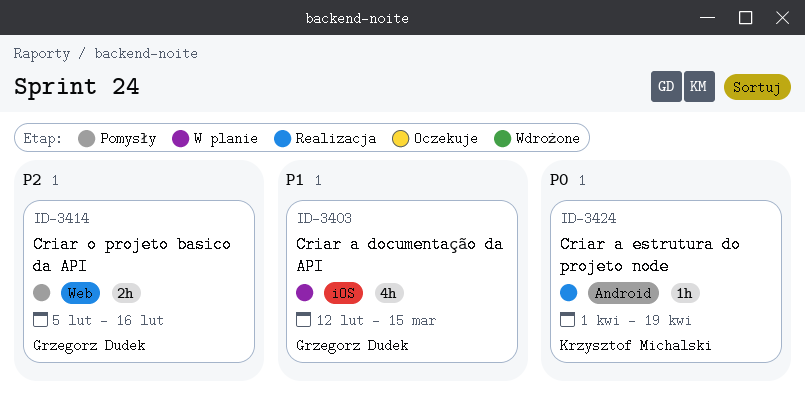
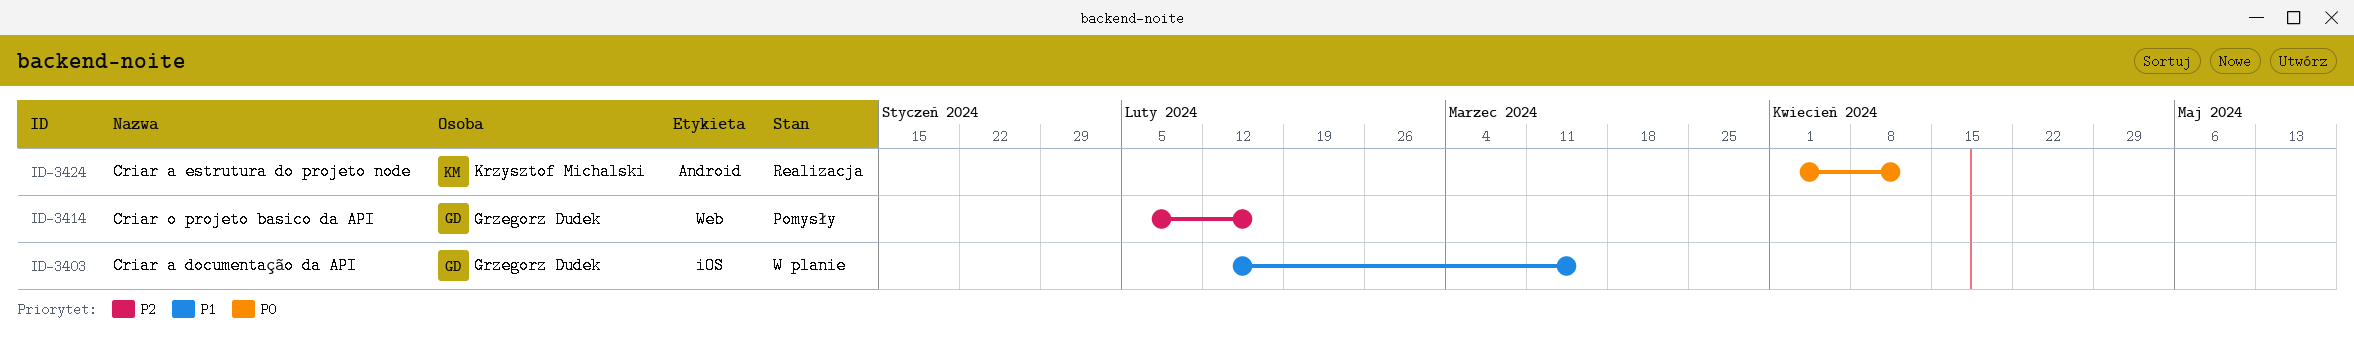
ID-3424, due: Apr 19 -> Apr 12

